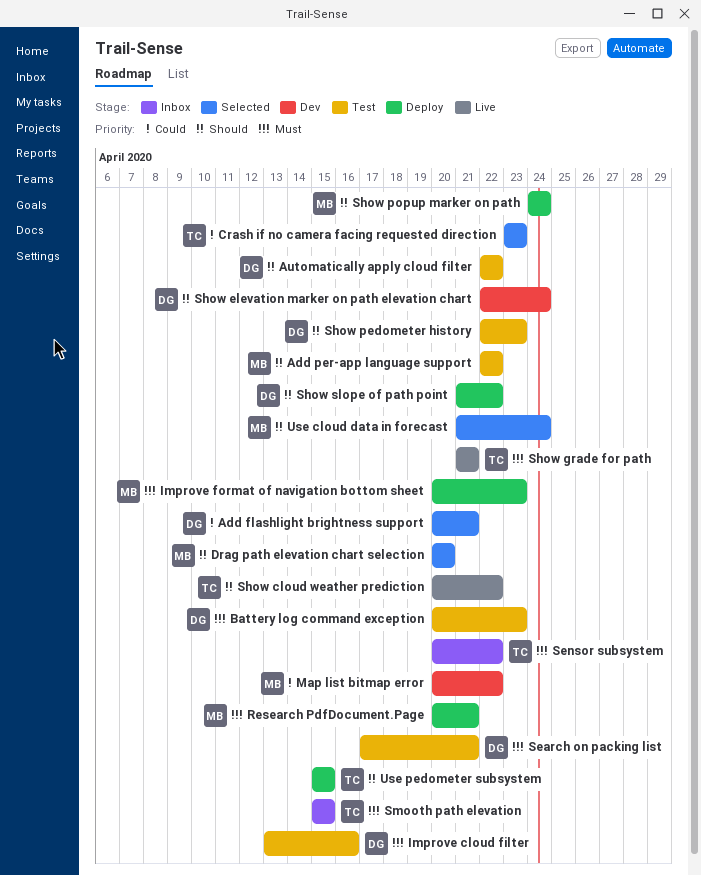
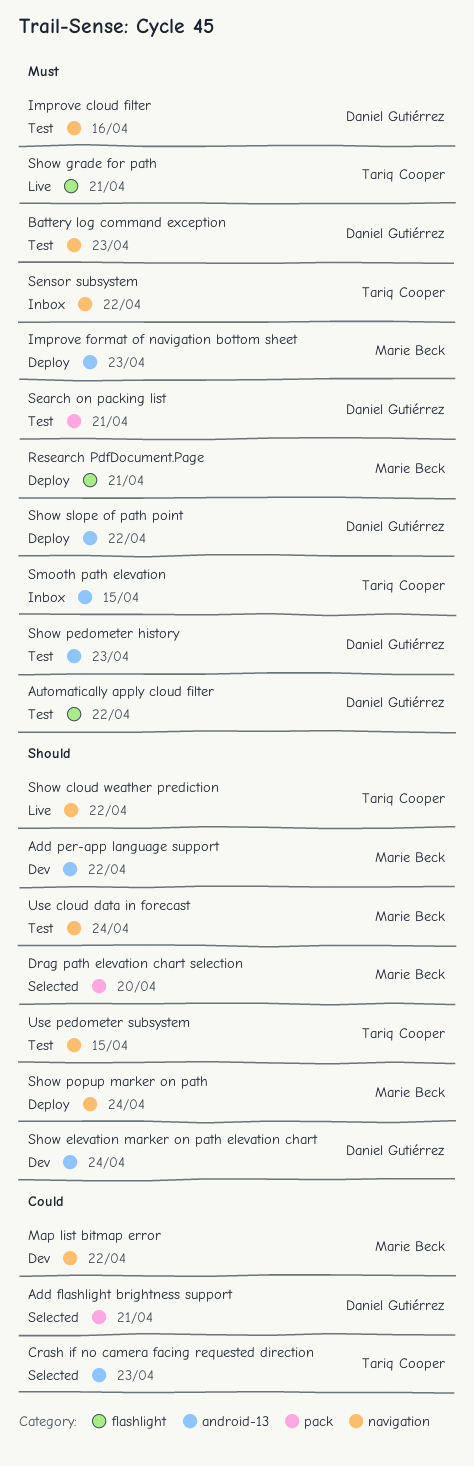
Add per-app language support, status: Test -> Dev
Automatically apply cloud filter, priority: Should -> Must
Show pedometer history, priority: Should -> Must
Show slope of path point, priority: Should -> Must
Use cloud data in forecast, status: Selected -> Test
Use pedometer subsystem, status: Deploy -> Test

